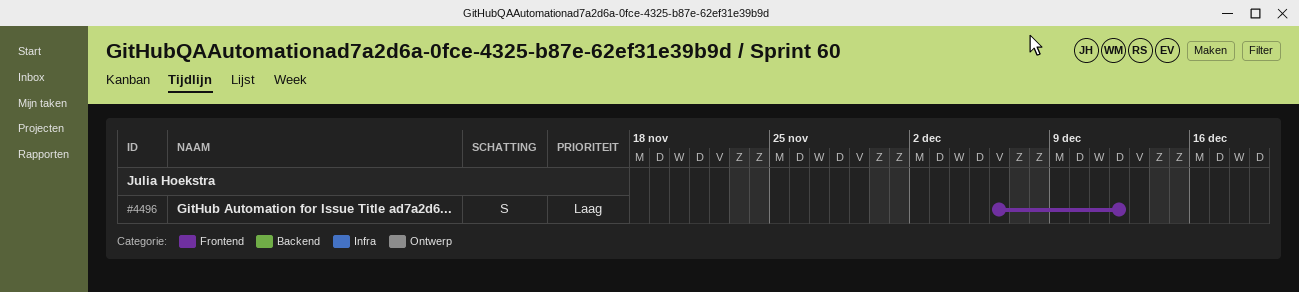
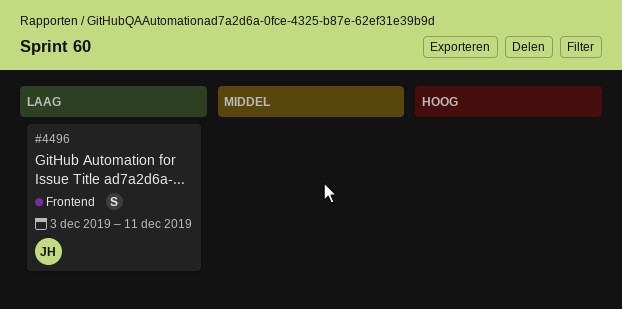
#4496, start: Dec 6 -> Dec 3
#4496, due: Dec 12 -> Dec 11

